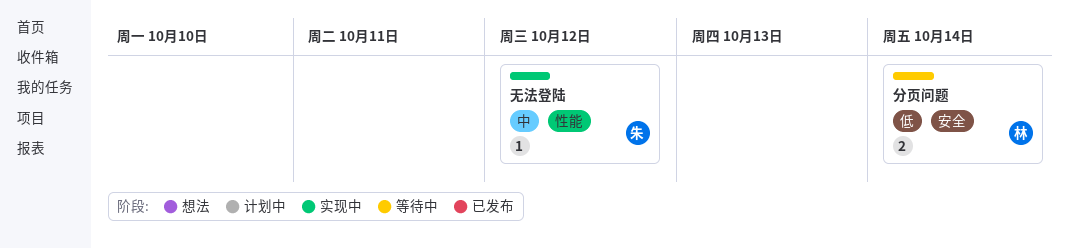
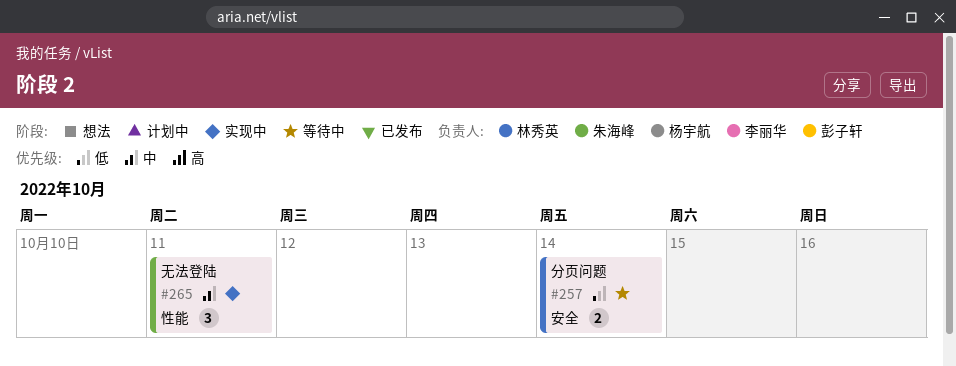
无法登陆, estimate: 1 -> 3
无法登陆, due: Oct 12 -> Oct 11

